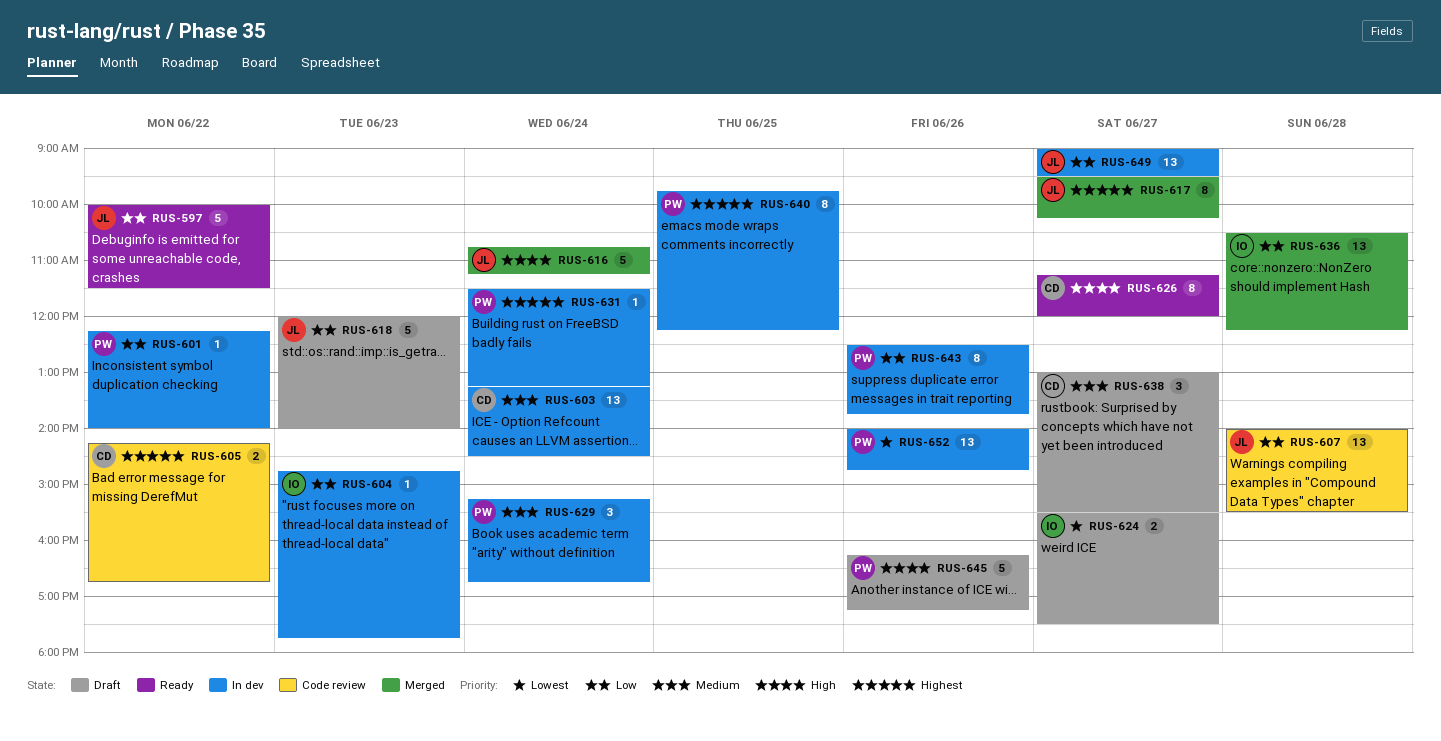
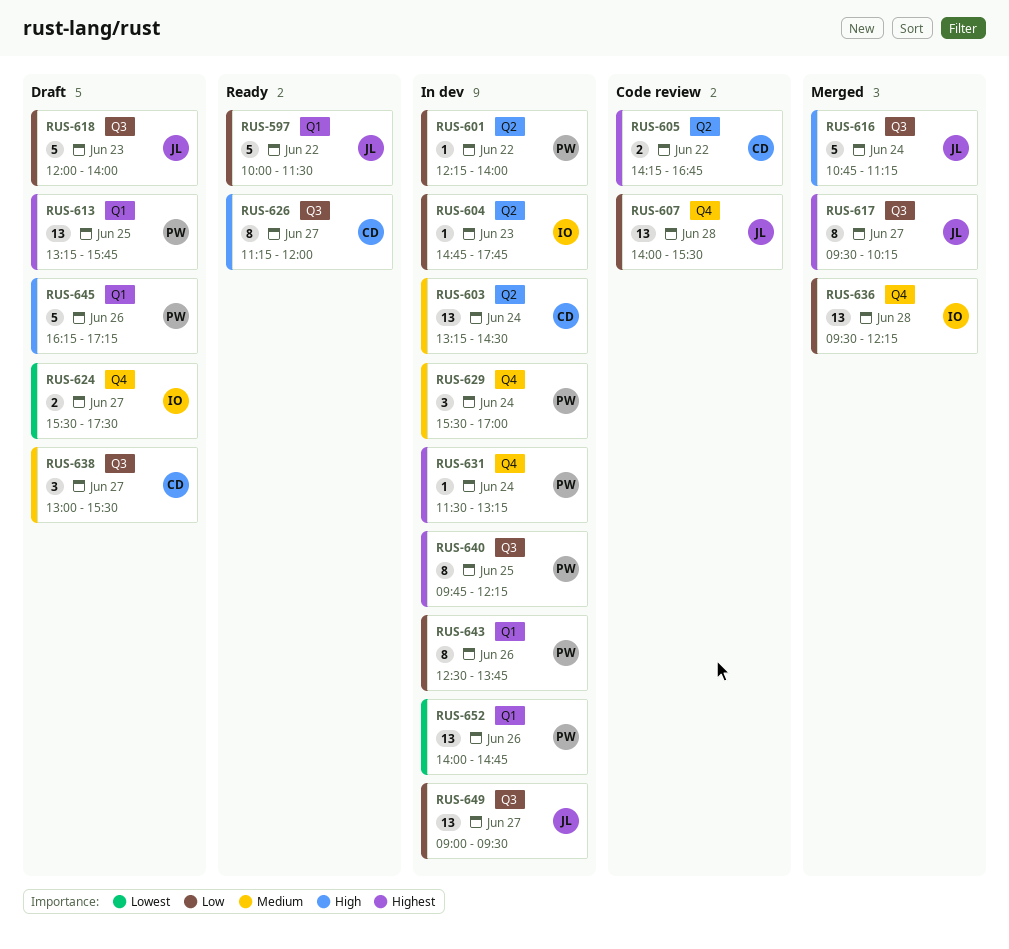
RUS-613: none -> present
RUS-629, begins: 15:15 -> 15:30
RUS-629, ends: 16:45 -> 17:00
RUS-636, begins: 10:30 -> 09:30

